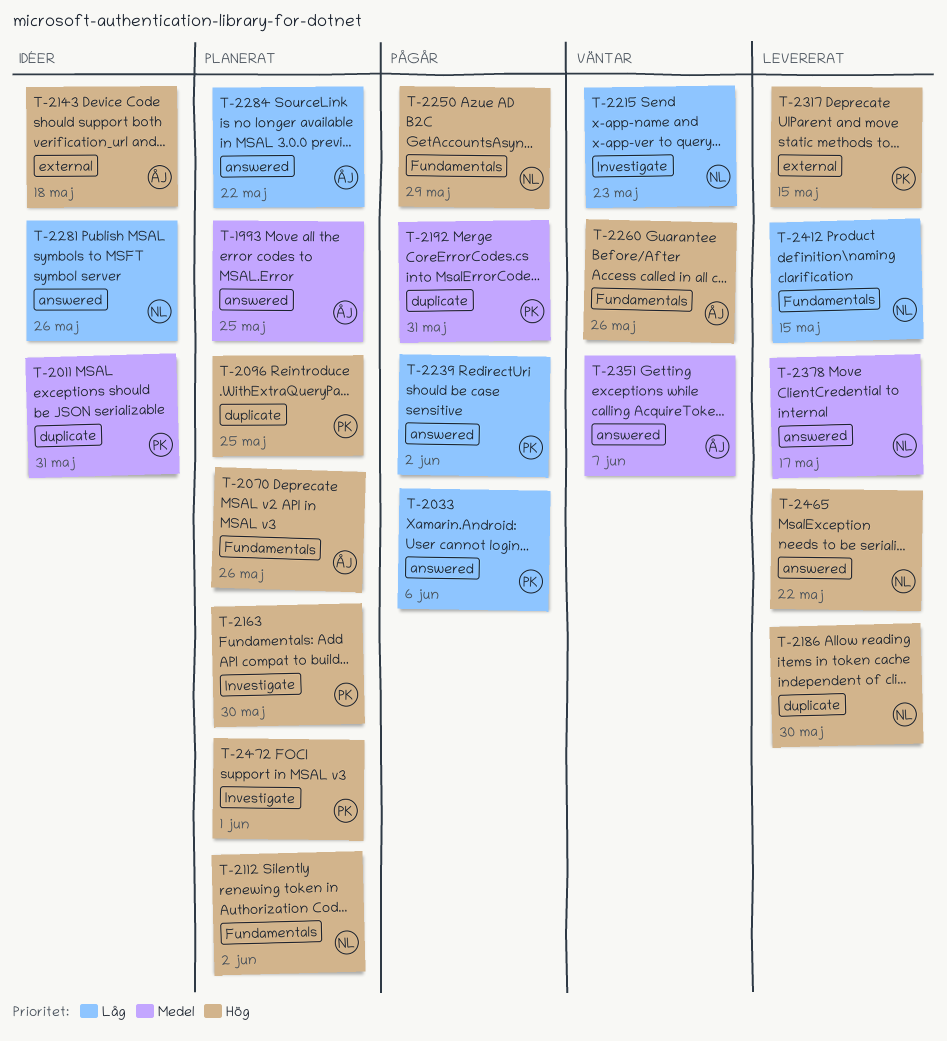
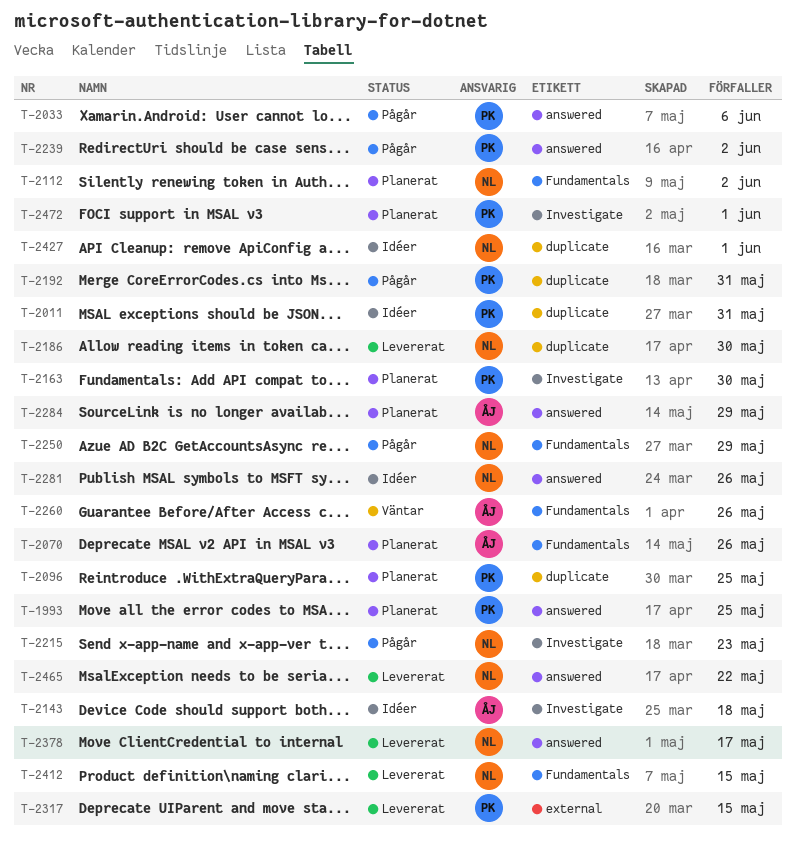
T-1993, owner: ÅJ -> PK
T-2143, label: external -> Investigate
T-2215, status: Väntar -> Pågår
T-2284, due: May 22 -> May 29
T-2351: present -> none
T-2427: none -> present

